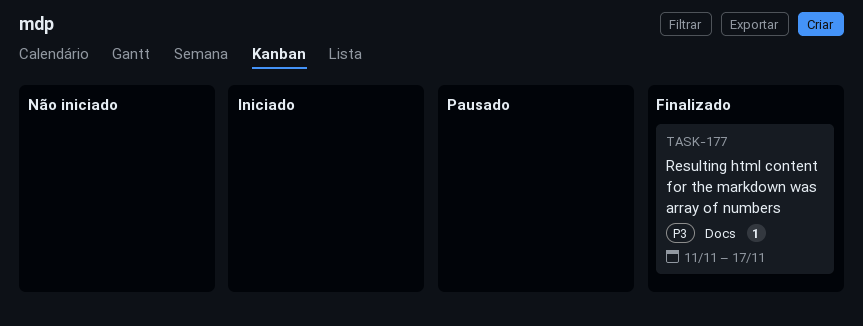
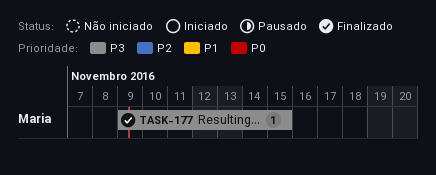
TASK-177, start: Nov 11 -> Nov 9
TASK-177, due: Nov 17 -> Nov 15

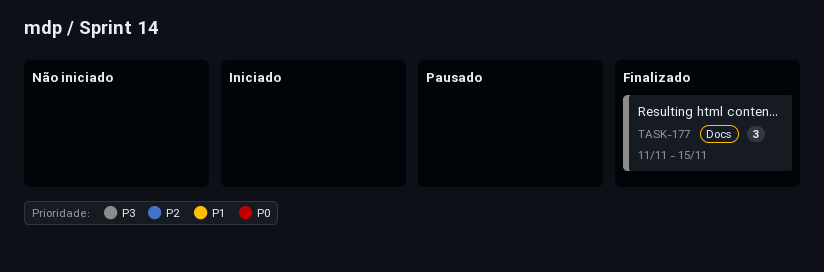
TASK-177, estimate: 1 -> 3
TASK-177, start: Nov 9 -> Nov 11

